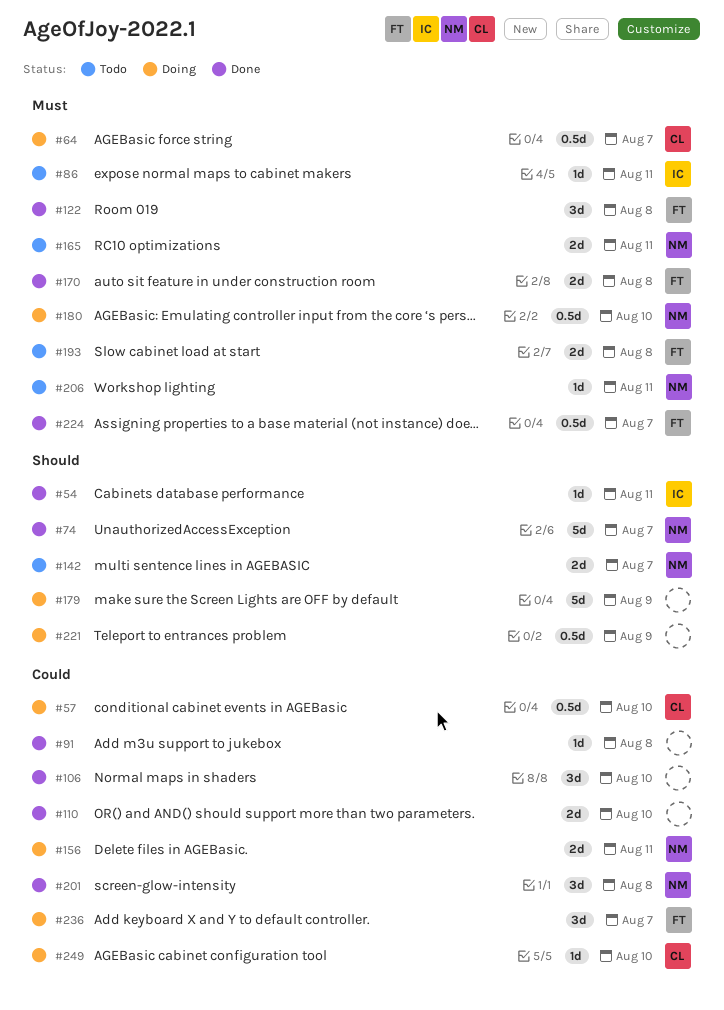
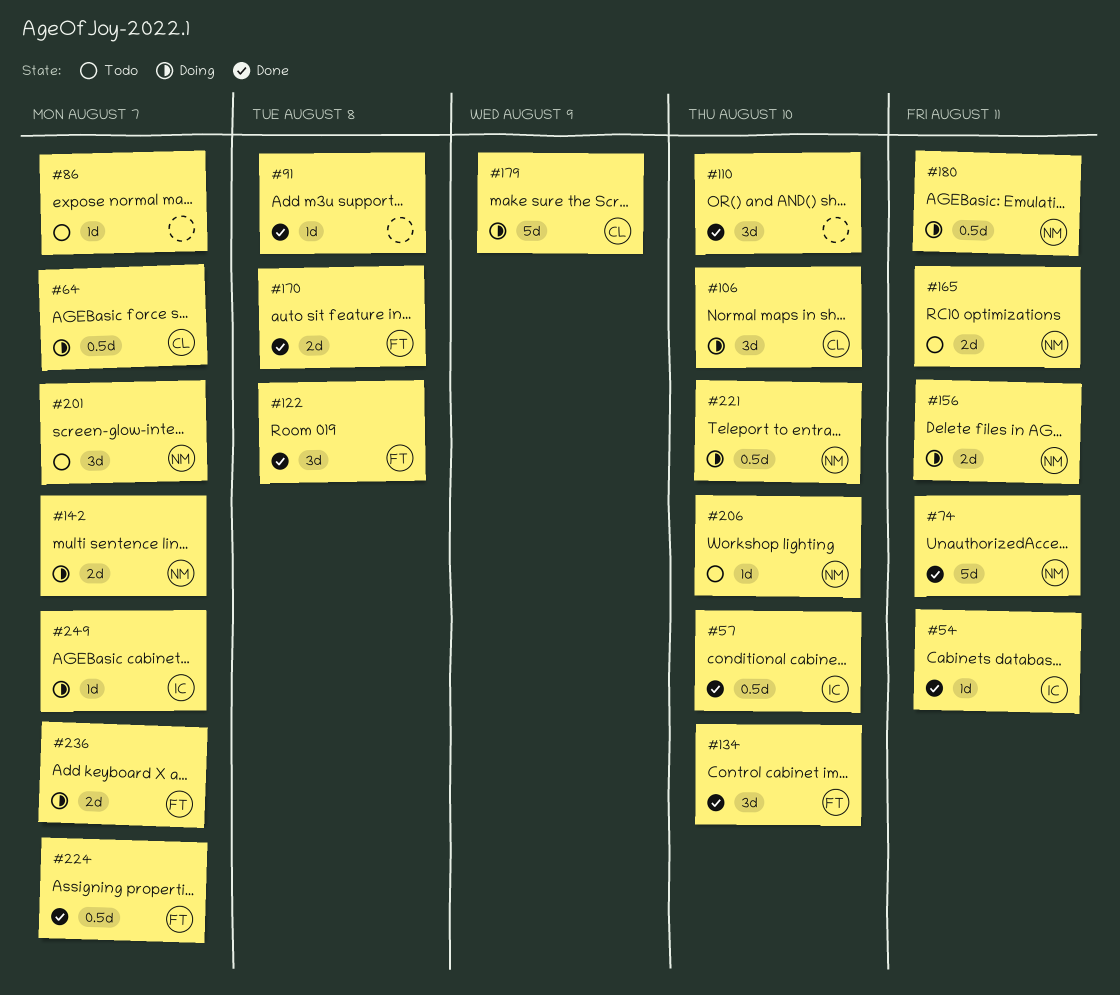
#57, status: Doing -> Done
#57, owner: CL -> IC
#74, due: Aug 7 -> Aug 11
#86, owner: IC -> none
#86, due: Aug 11 -> Aug 7
#106, status: Done -> Doing
#106, owner: none -> CL
#110, estimate: 2d -> 3d
#134: none -> present
#142, status: Todo -> Doing
#179, owner: none -> CL
#180, due: Aug 10 -> Aug 11
#193: present -> none
#201, status: Done -> Todo
#201, due: Aug 8 -> Aug 7
#206, due: Aug 11 -> Aug 10
#221, owner: none -> NM
#221, due: Aug 9 -> Aug 10
#236, estimate: 3d -> 2d
#249, owner: CL -> IC
#249, due: Aug 10 -> Aug 7

